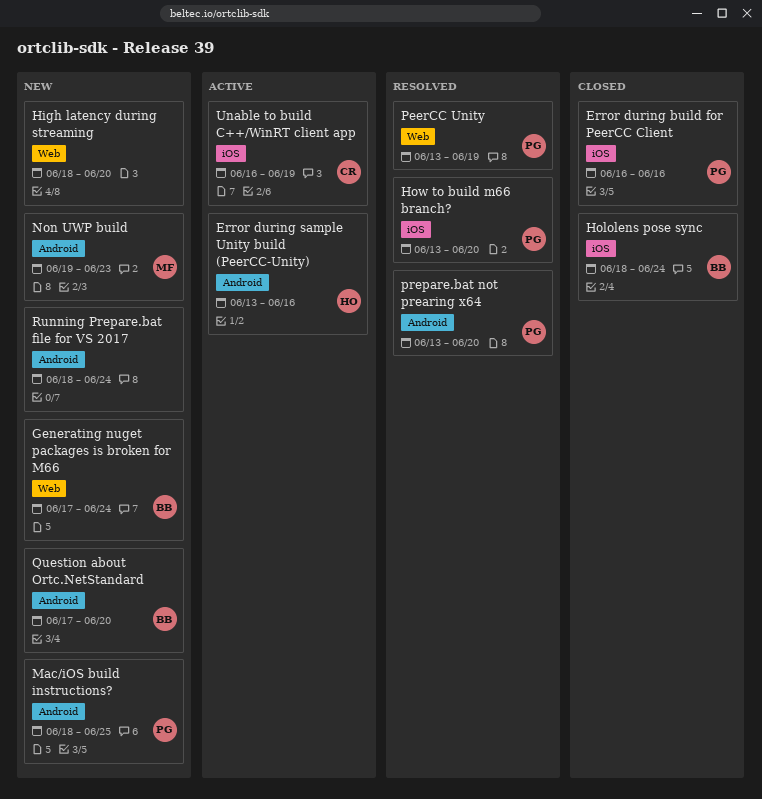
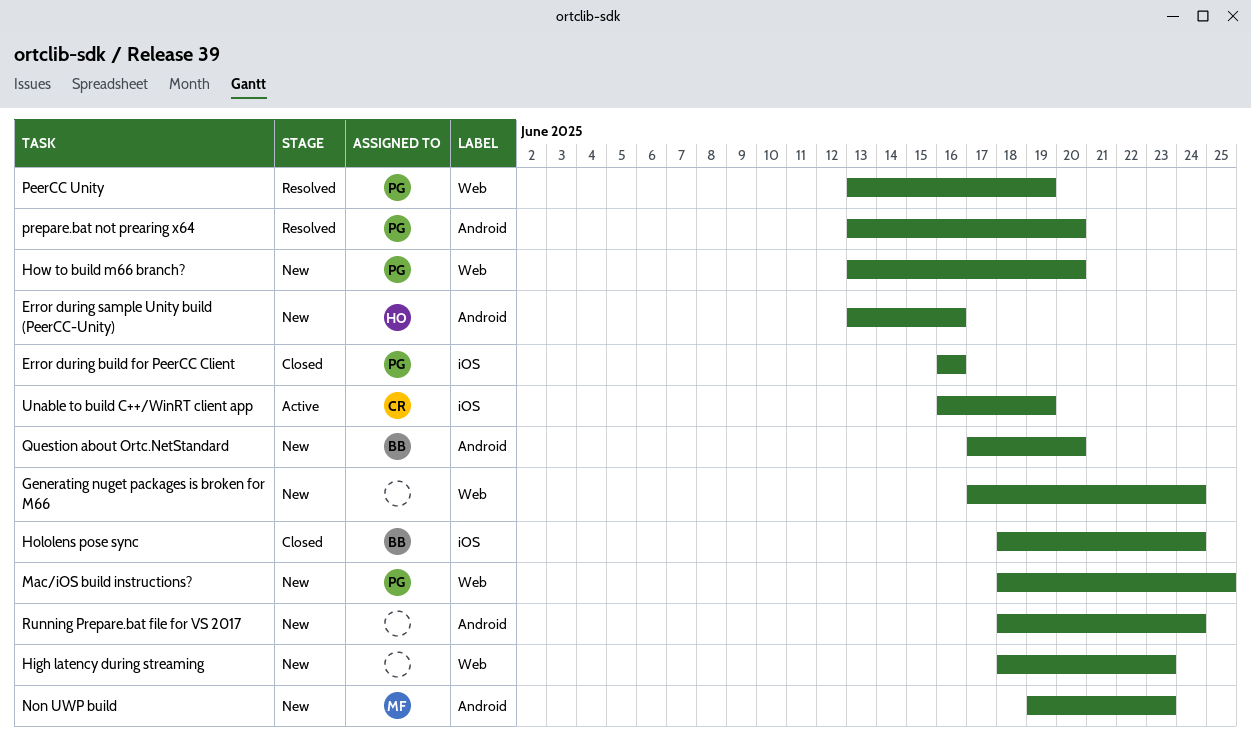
Error during sample Unity build (PeerCC-Unity), status: Active -> New
Generating nuget packages is broken for M66, owner: BB -> none
High latency during streaming, due: Jun 20 -> Jun 23
How to build m66 branch?, status: Resolved -> New
How to build m66 branch?, label: iOS -> Web
Mac/iOS build instructions?, label: Android -> Web

